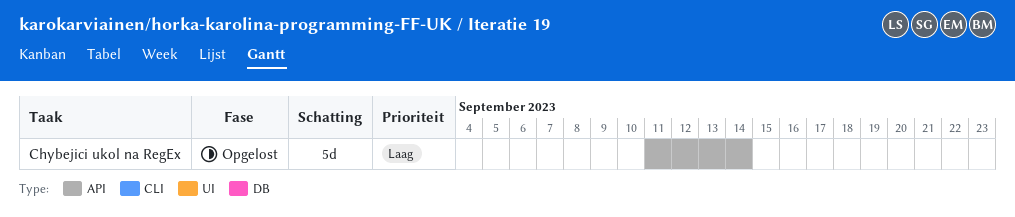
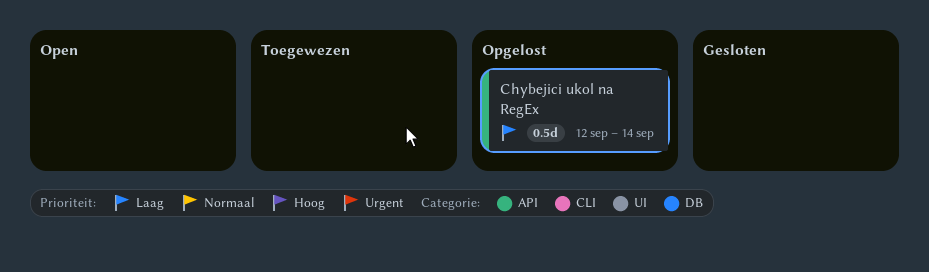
Chybejici ukol na RegEx, estimate: 5d -> 0.5d
Chybejici ukol na RegEx, start: Sep 11 -> Sep 12

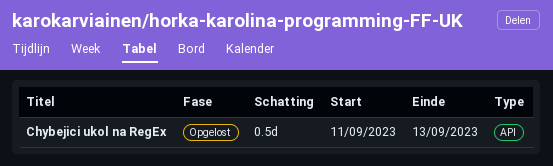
Chybejici ukol na RegEx, start: Sep 12 -> Sep 11
Chybejici ukol na RegEx, due: Sep 14 -> Sep 13

